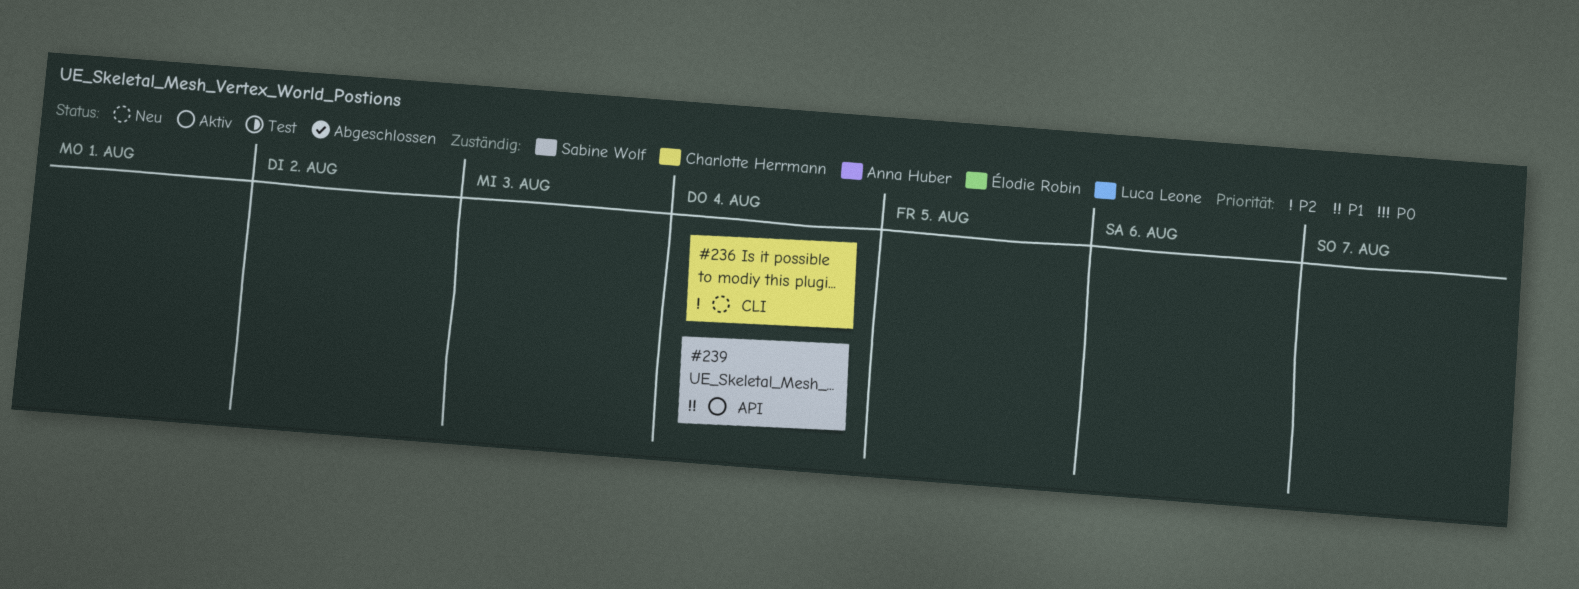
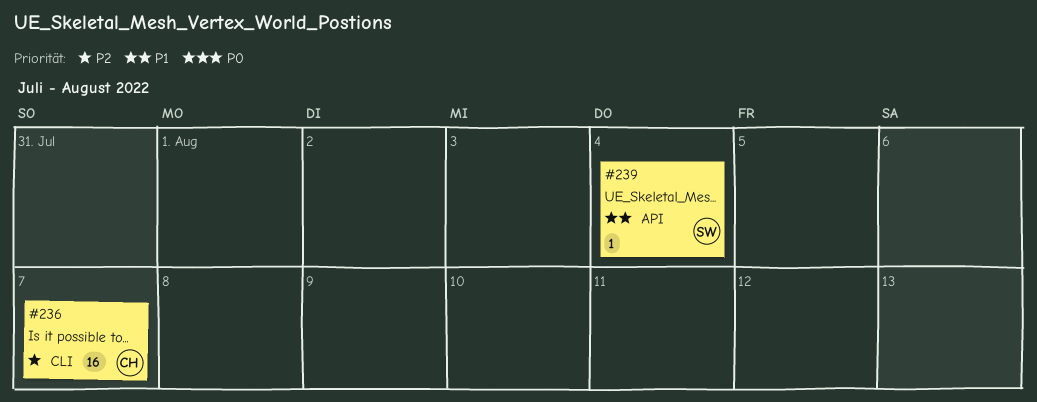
#236, due: Aug 4 -> Aug 7

